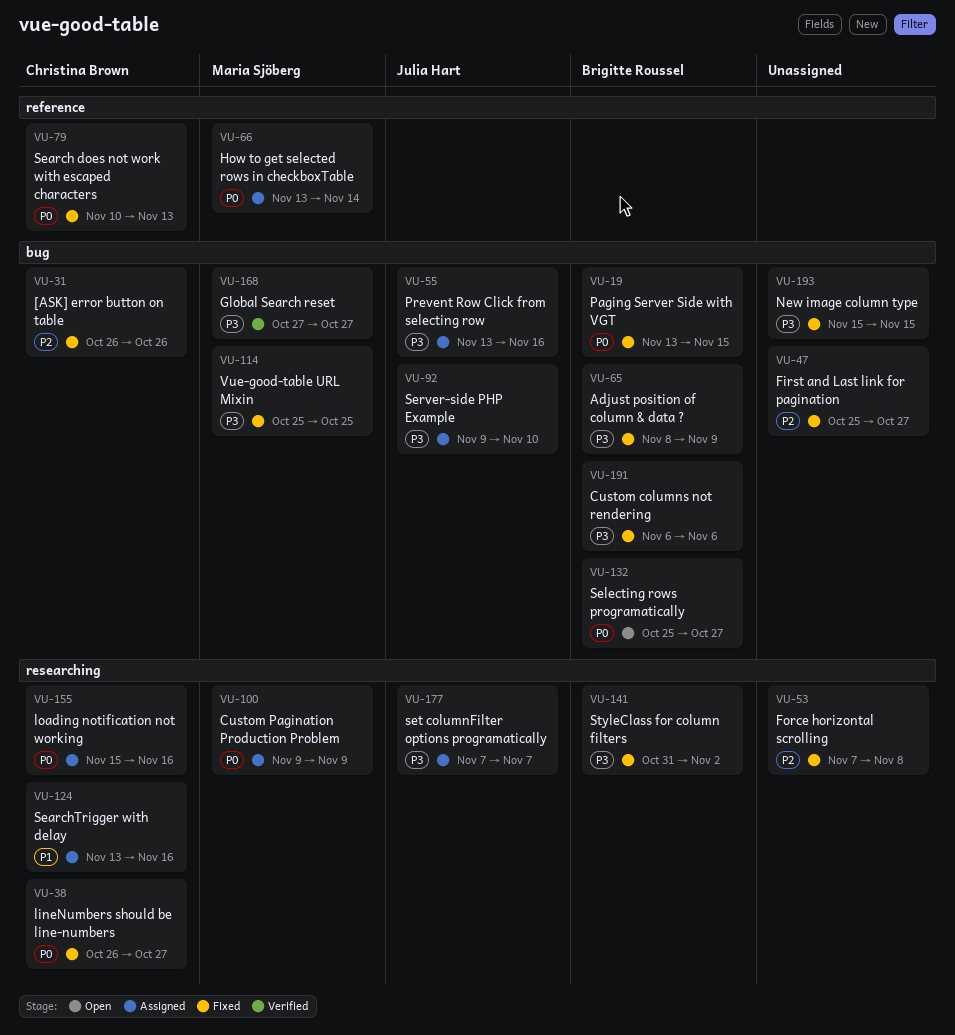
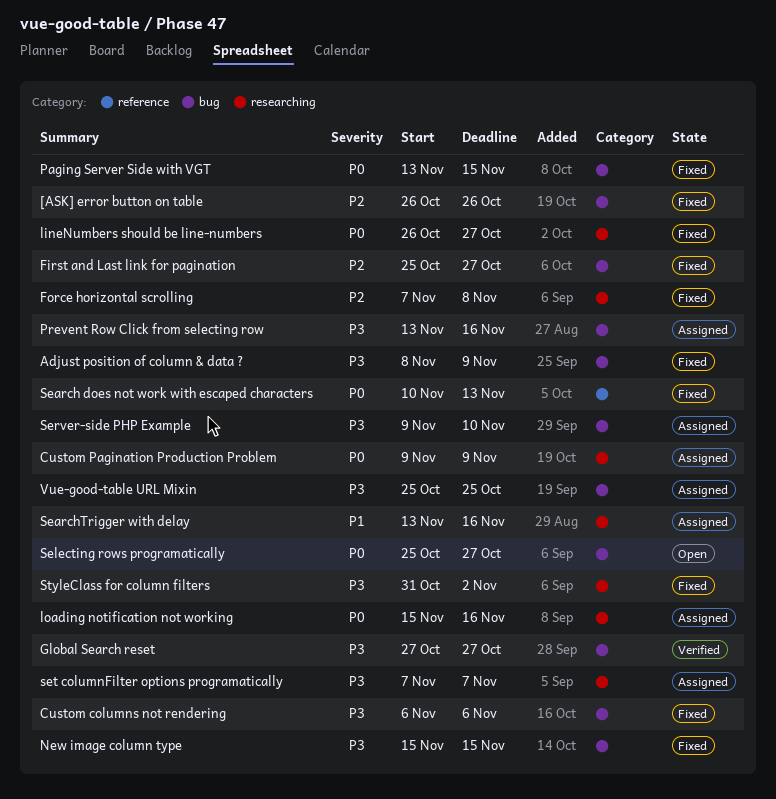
How to get selected rows in checkboxTable: present -> none
Vue-good-table URL Mixin, status: Fixed -> Assigned

